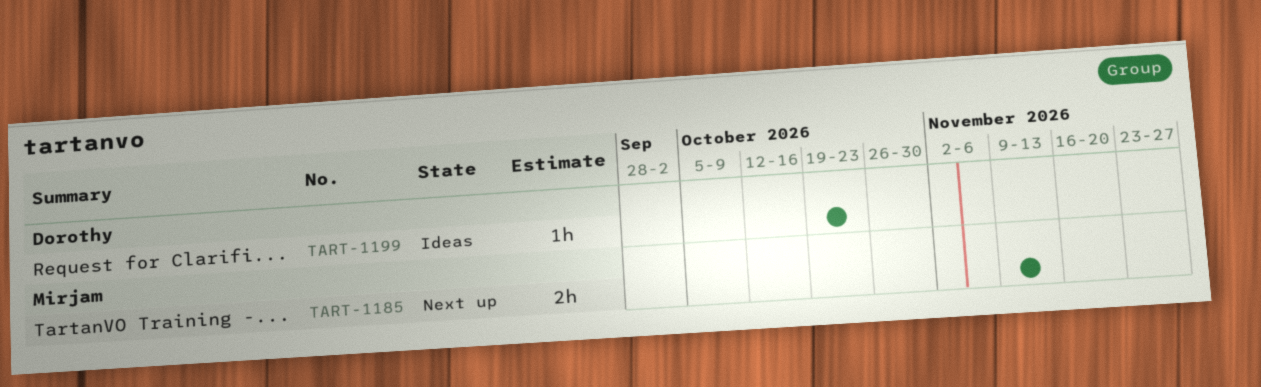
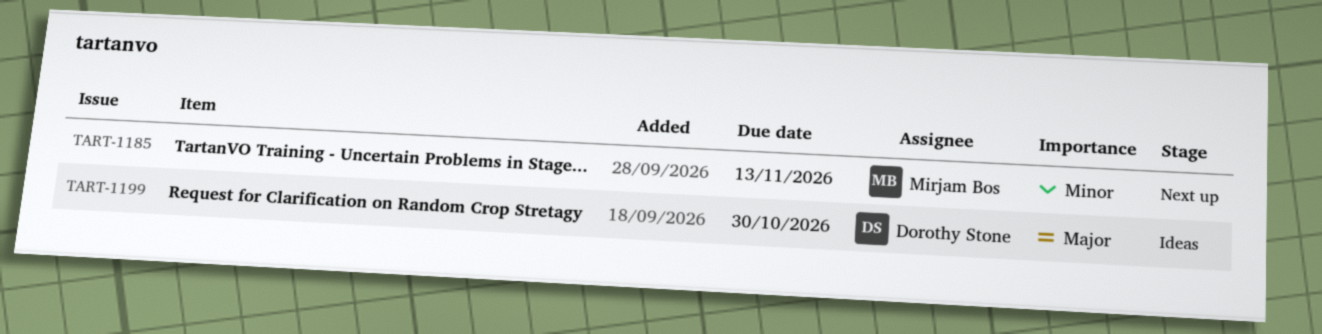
TART-1199, due: Oct 23 -> Oct 30

